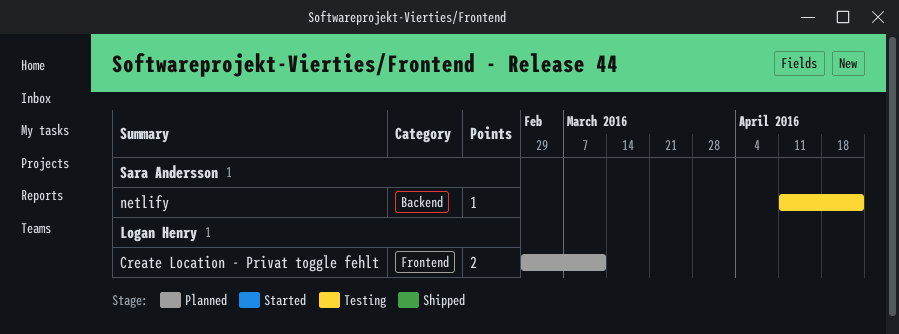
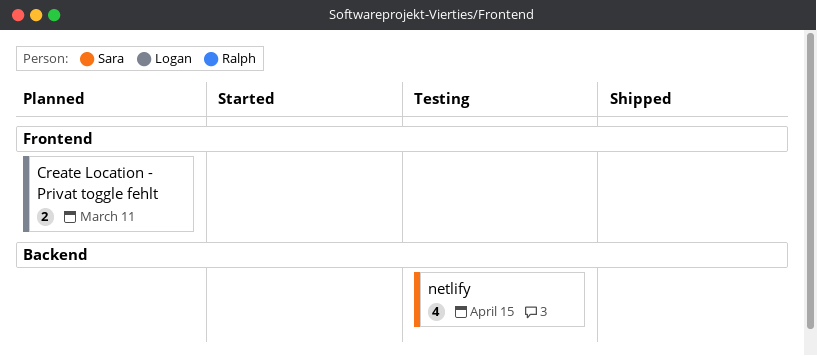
netlify, estimate: 1 -> 4
netlify, due: Apr 22 -> Apr 15

